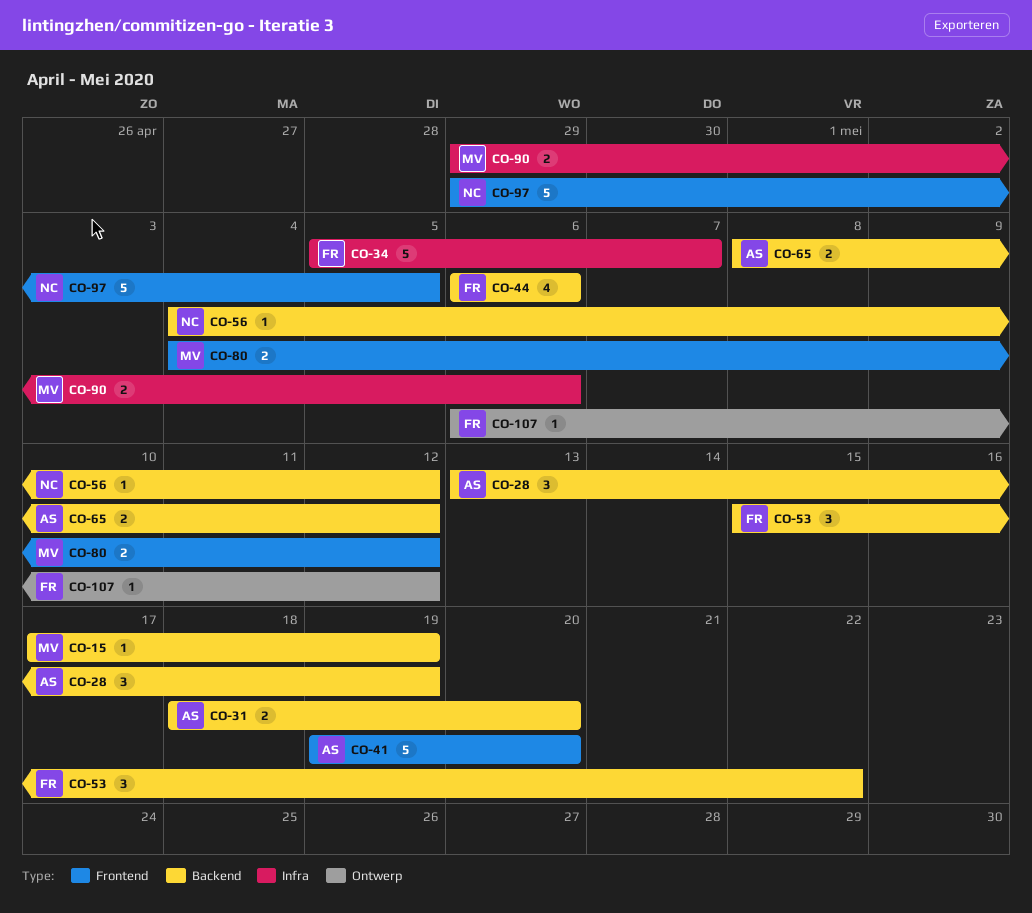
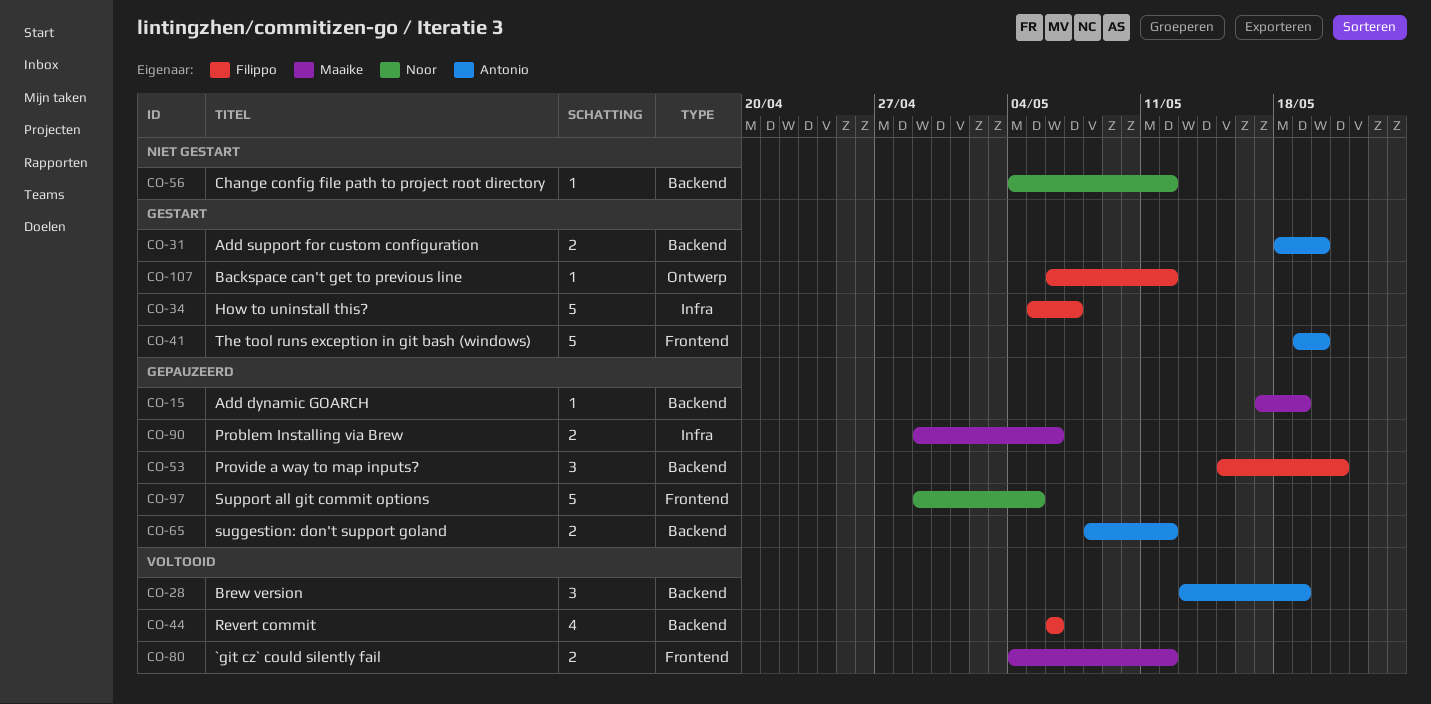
CO-53, due: May 22 -> May 21

